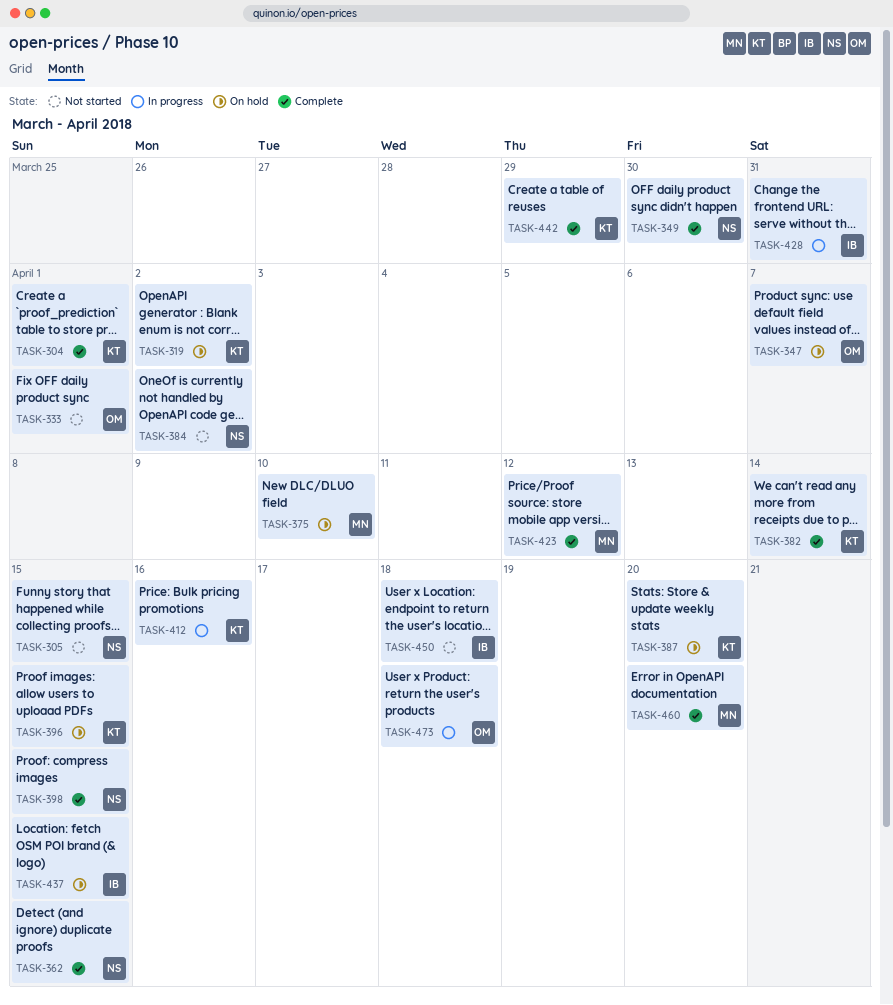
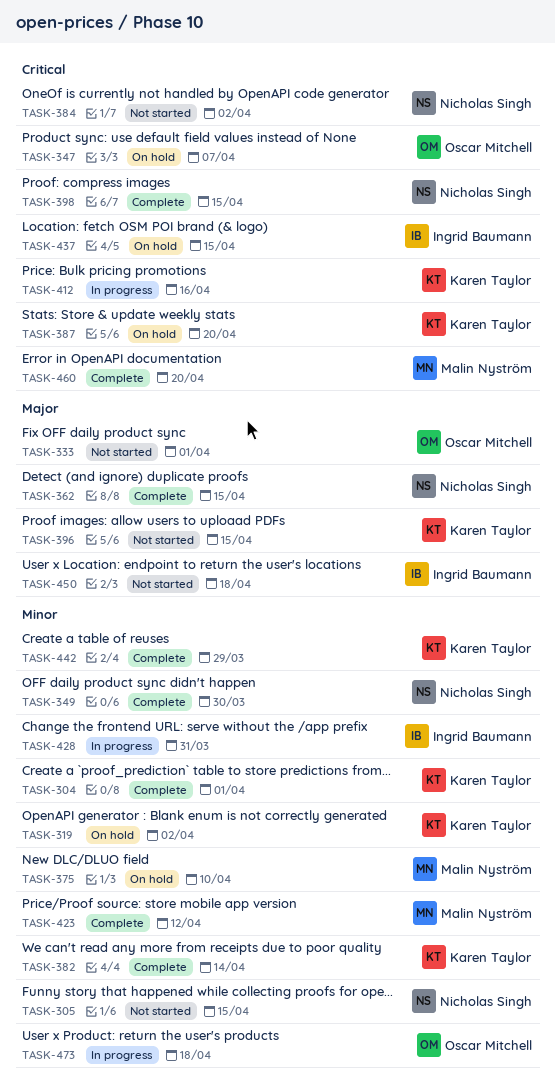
TASK-396, status: On hold -> Not started

